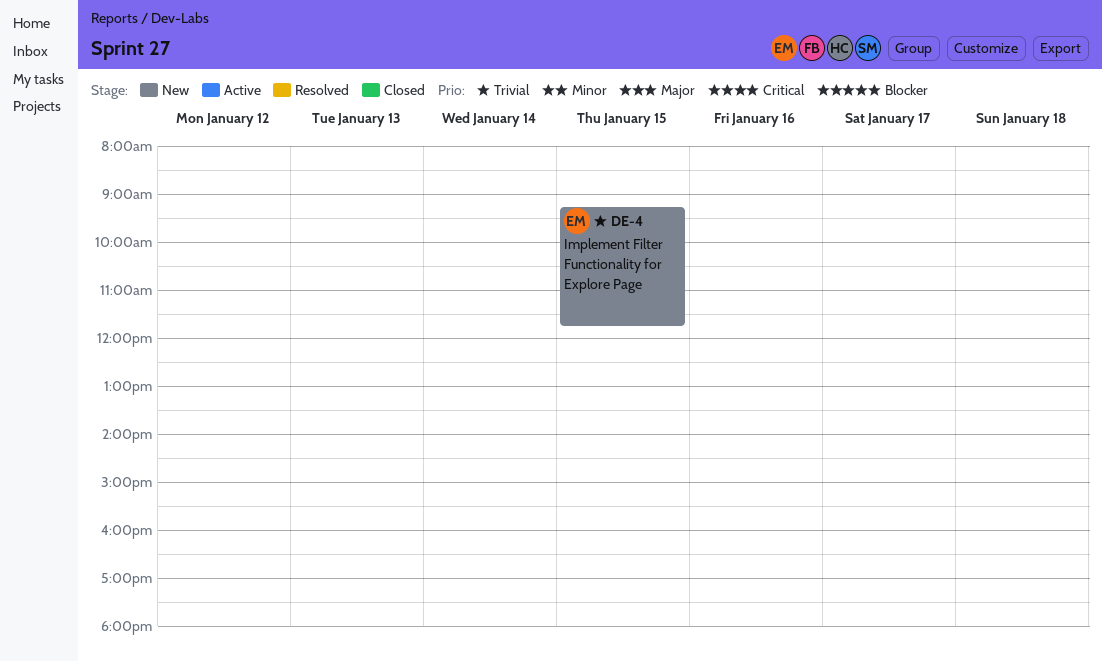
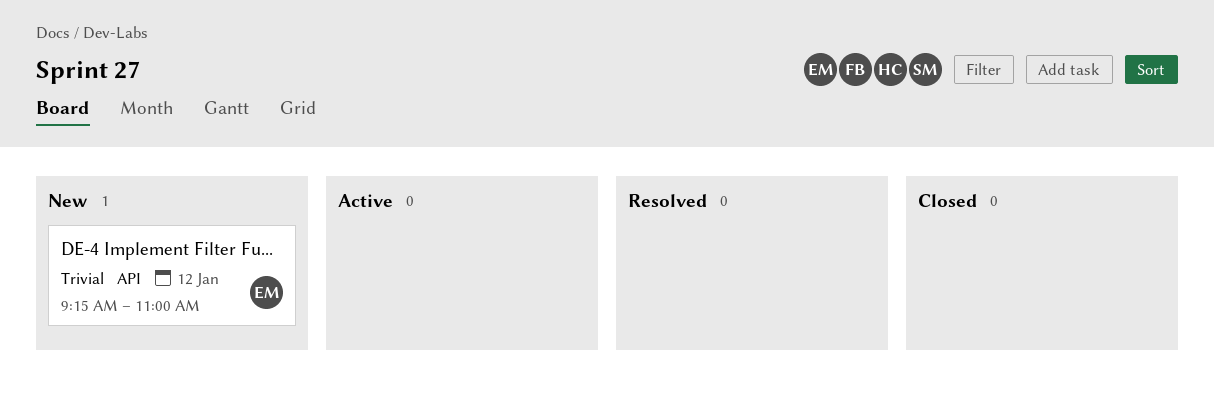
DE-4, day: Jan 15 -> Jan 12
DE-4, ends: 11:45 -> 11:00

